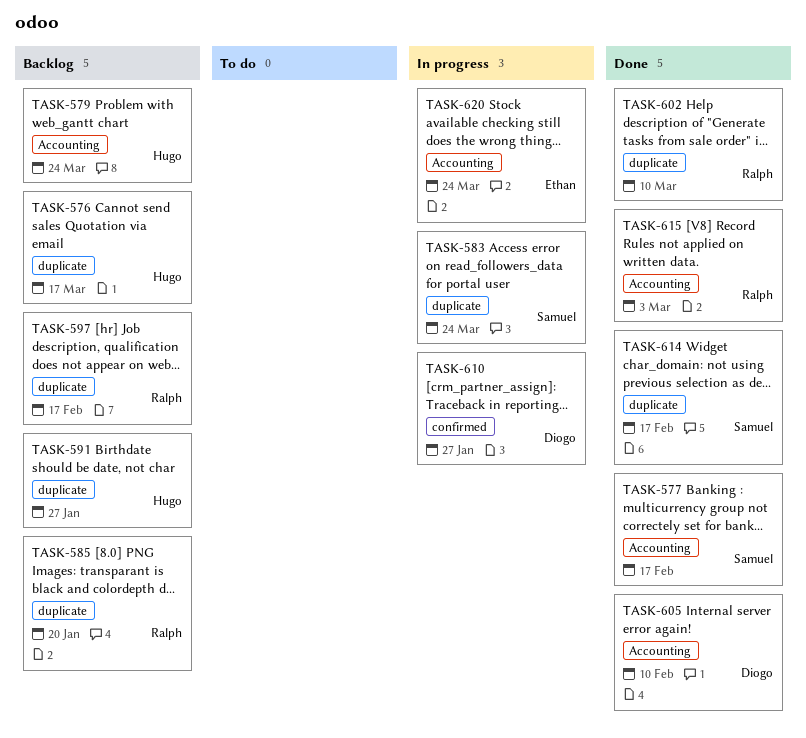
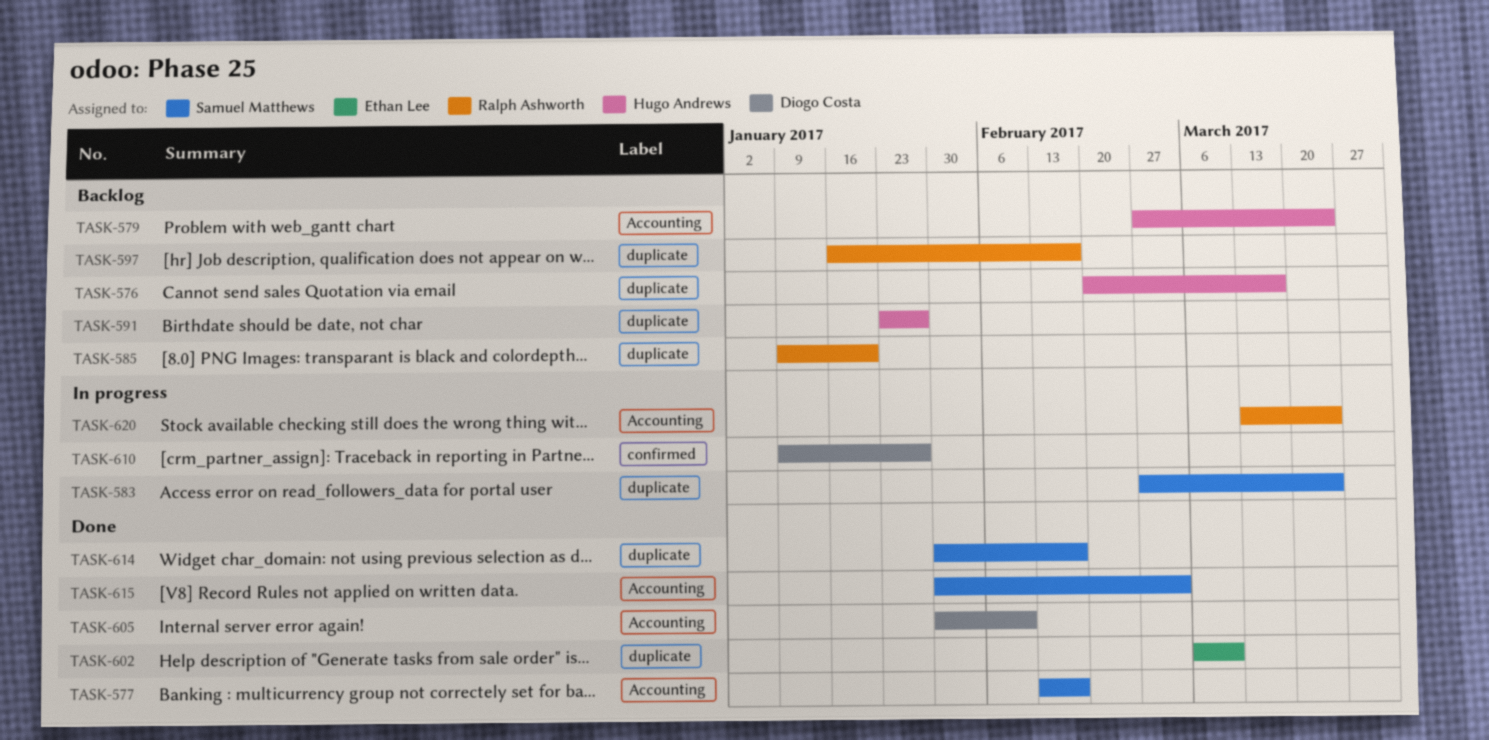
TASK-602, owner: Ralph Ashworth -> Ethan Lee
TASK-615, owner: Ralph Ashworth -> Samuel Matthews
TASK-620, owner: Ethan Lee -> Ralph Ashworth

